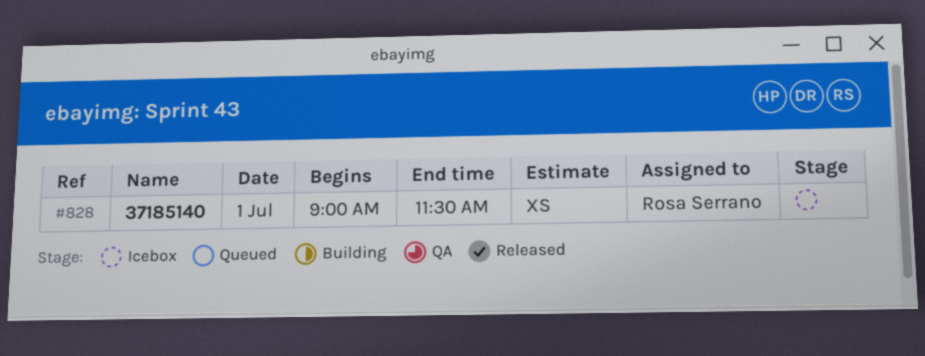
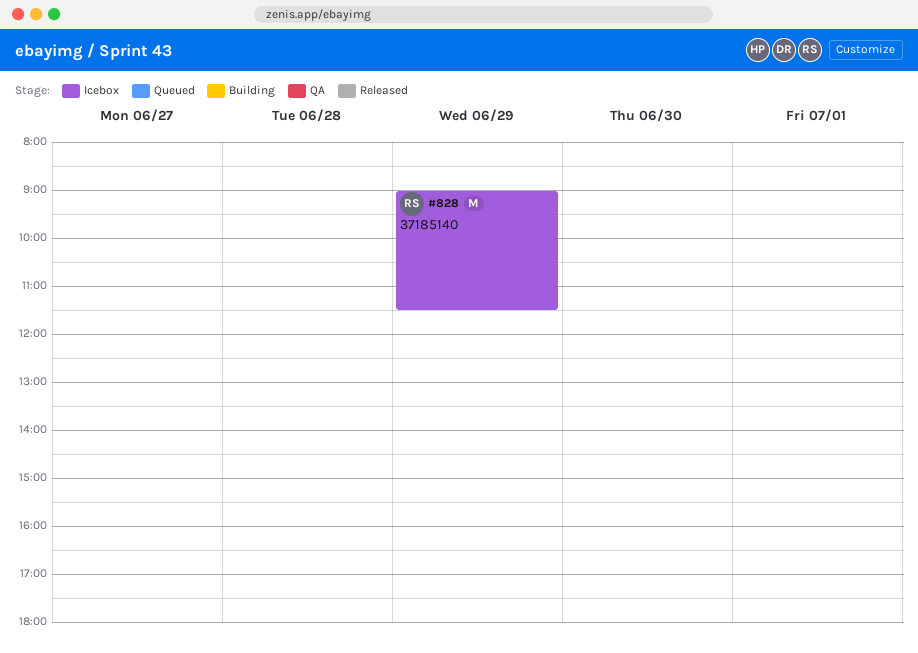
#828, estimate: XS -> M
#828, day: Jul 1 -> Jun 29

